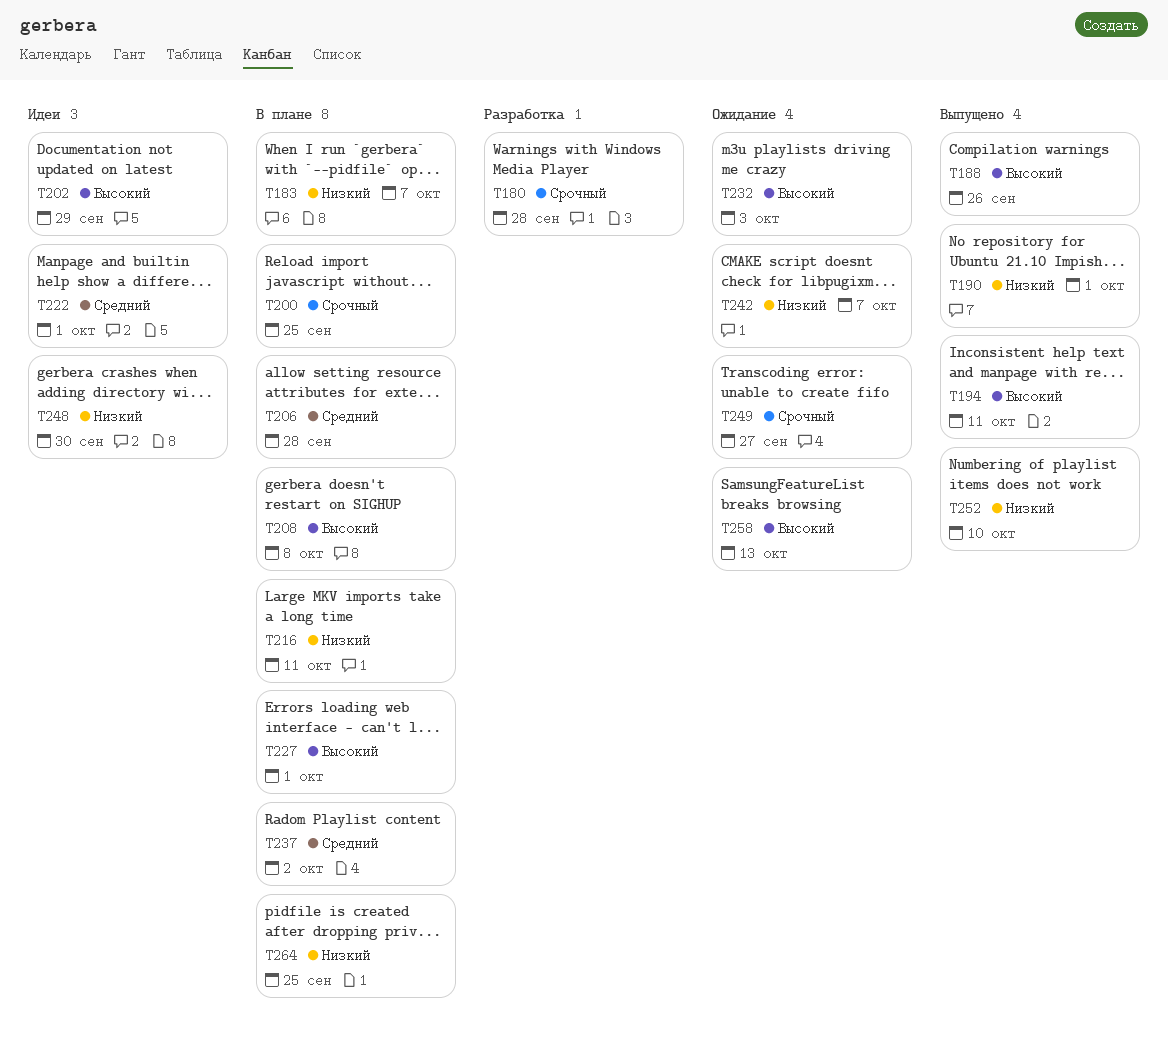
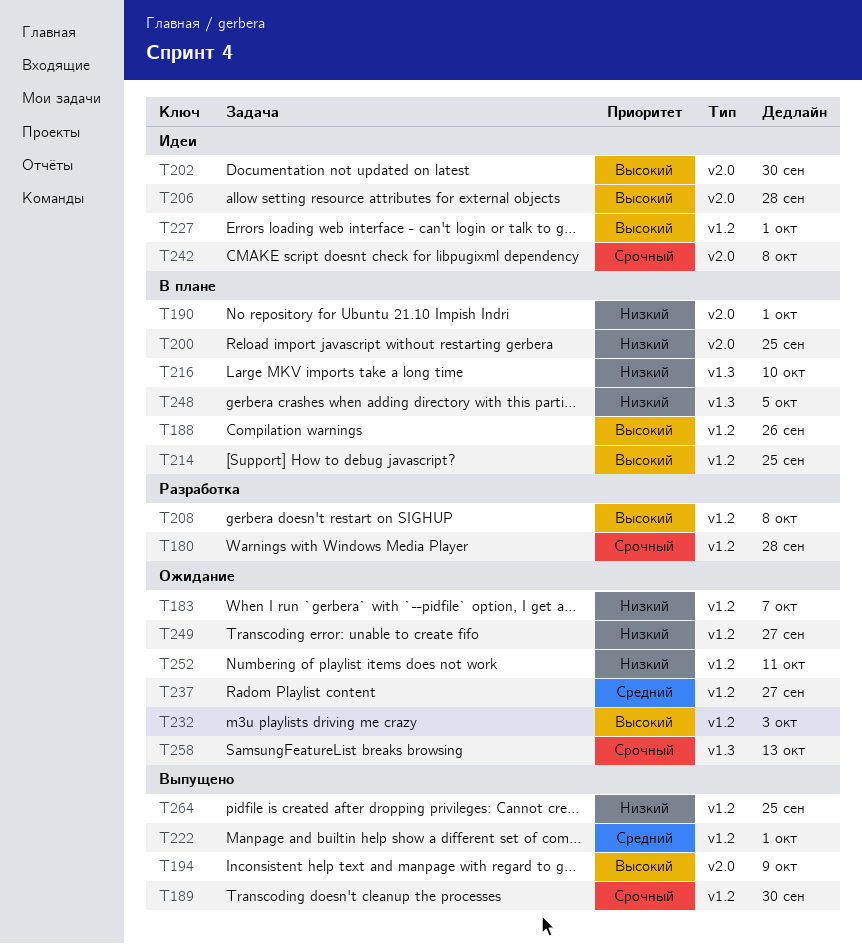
T183, status: В плане -> Ожидание
T188, status: Выпущено -> В плане
T189: none -> present
T190, status: Выпущено -> В плане
T194, due: Oct 11 -> Oct 9
T200, priority: Срочный -> Низкий
T202, due: Sep 29 -> Sep 30
T206, status: В плане -> Идеи
T206, priority: Средний -> Высокий
T208, status: В плане -> Разработка
T214: none -> present
T216, due: Oct 11 -> Oct 10
T222, status: Идеи -> Выпущено
T227, status: В плане -> Идеи
T237, status: В плане -> Ожидание
T237, due: Oct 2 -> Sep 27
T242, status: Ожидание -> Идеи
T242, priority: Низкий -> Срочный
T242, due: Oct 7 -> Oct 8
T248, status: Идеи -> В плане
T248, due: Sep 30 -> Oct 5
T249, priority: Срочный -> Низкий
T252, status: Выпущено -> Ожидание
T252, due: Oct 10 -> Oct 11
T258, priority: Высокий -> Срочный
T264, status: В плане -> Выпущено

